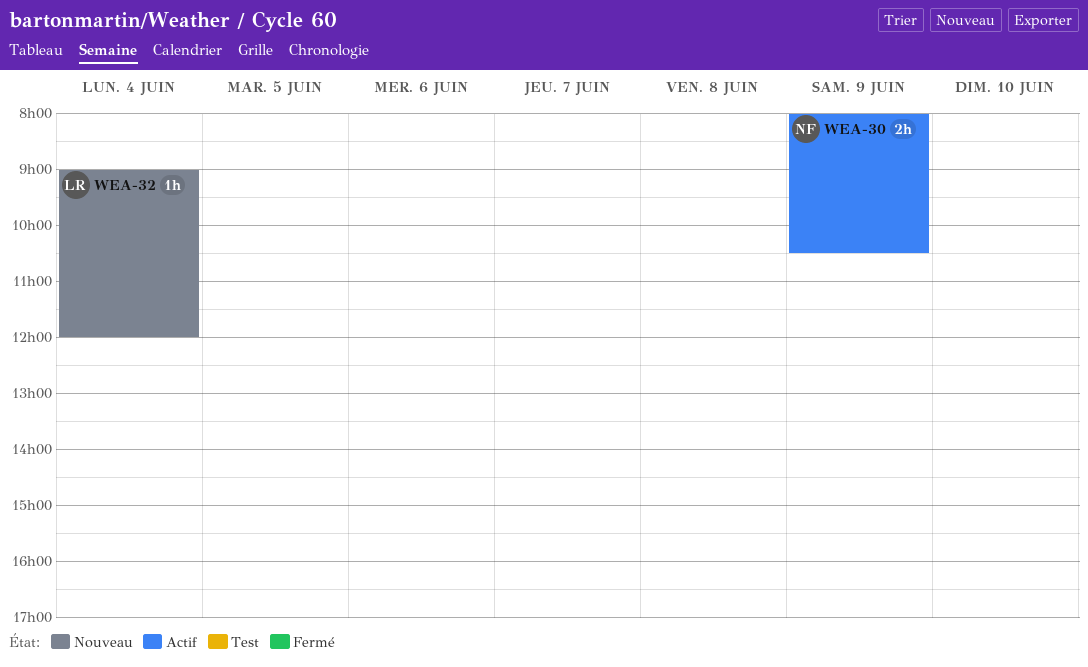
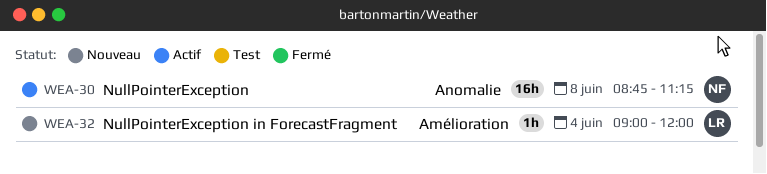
WEA-30, estimate: 2h -> 16h
WEA-30, day: Jun 9 -> Jun 8
WEA-30, begins: 08:00 -> 08:45
WEA-30, ends: 10:30 -> 11:15

